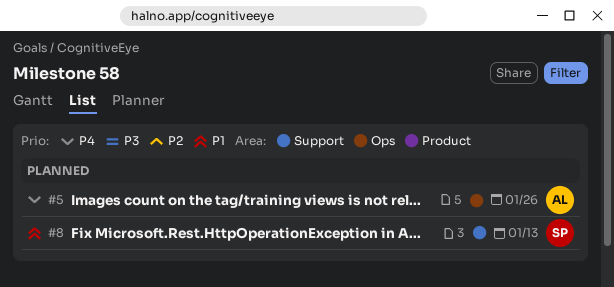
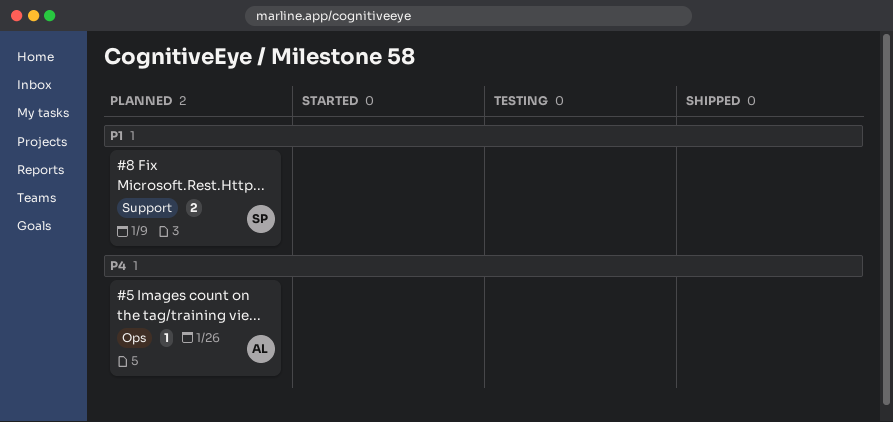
#8, due: Jan 13 -> Jan 9

